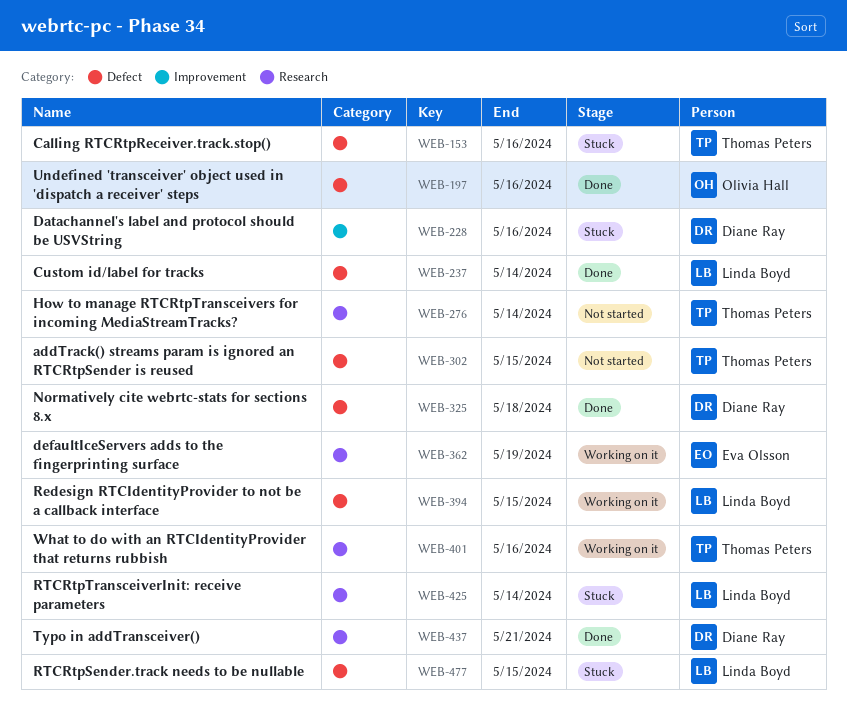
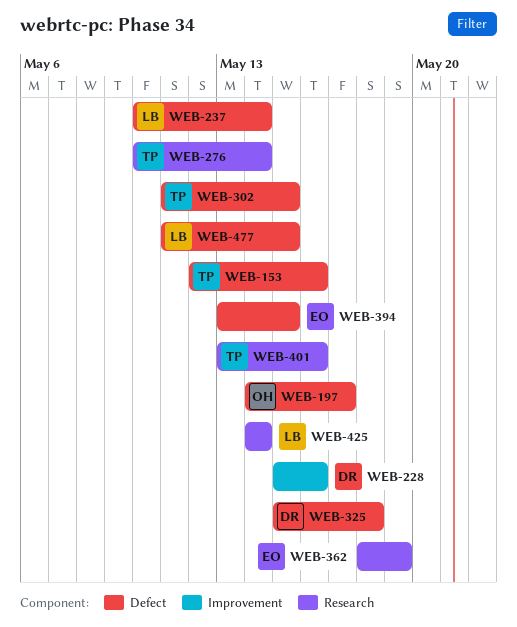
WEB-197, due: May 16 -> May 17
WEB-394, owner: Linda Boyd -> Eva Olsson
WEB-437: present -> none

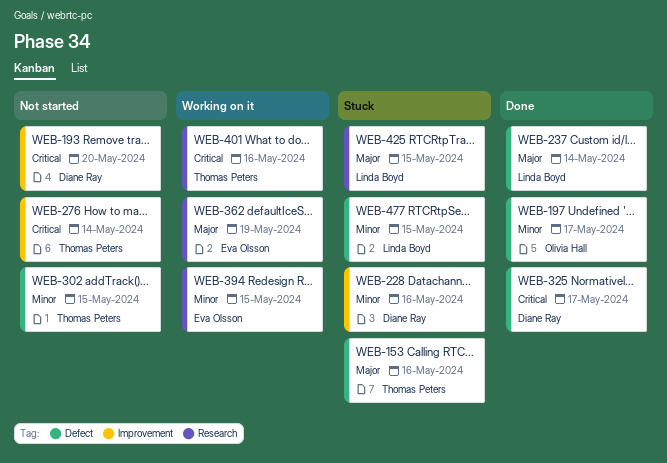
WEB-193: none -> present
WEB-276, label: Research -> Improvement
WEB-325, due: May 18 -> May 17
WEB-394, label: Defect -> Research
WEB-425, due: May 14 -> May 15

